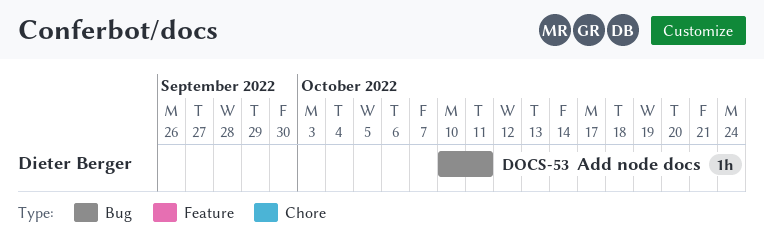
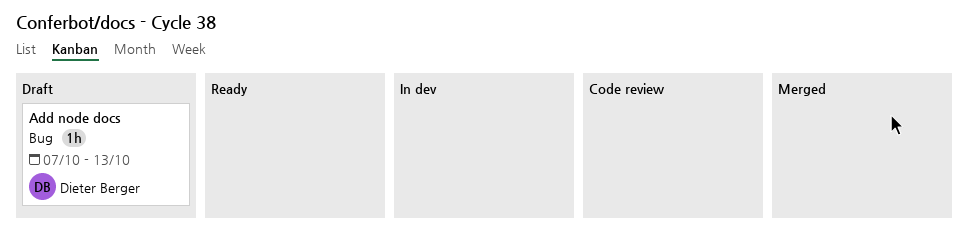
Add node docs, start: Oct 10 -> Oct 7
Add node docs, due: Oct 11 -> Oct 13

